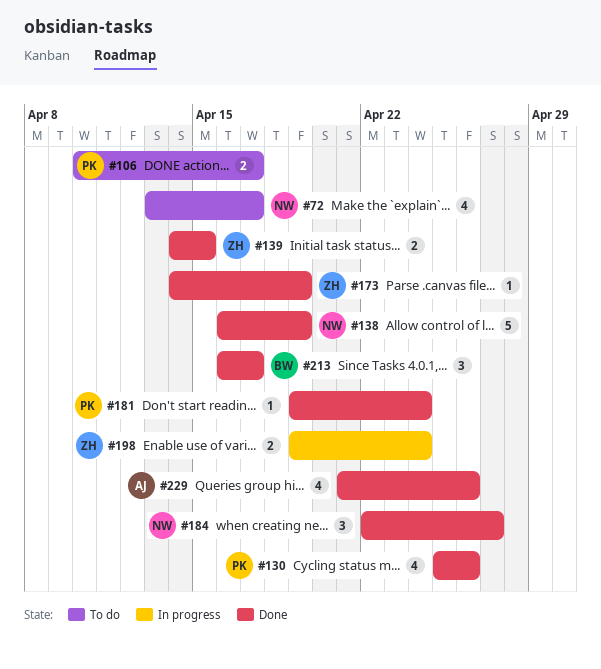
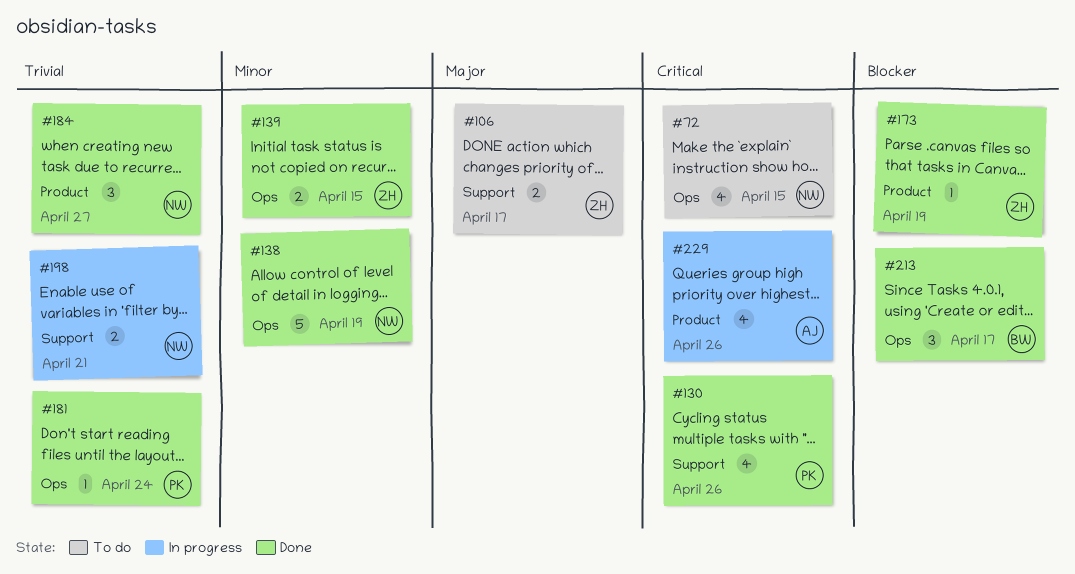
#72, due: Apr 17 -> Apr 15
#106, owner: PK -> ZH
#198, owner: ZH -> NW
#198, due: Apr 24 -> Apr 21
#229, status: Done -> In progress

